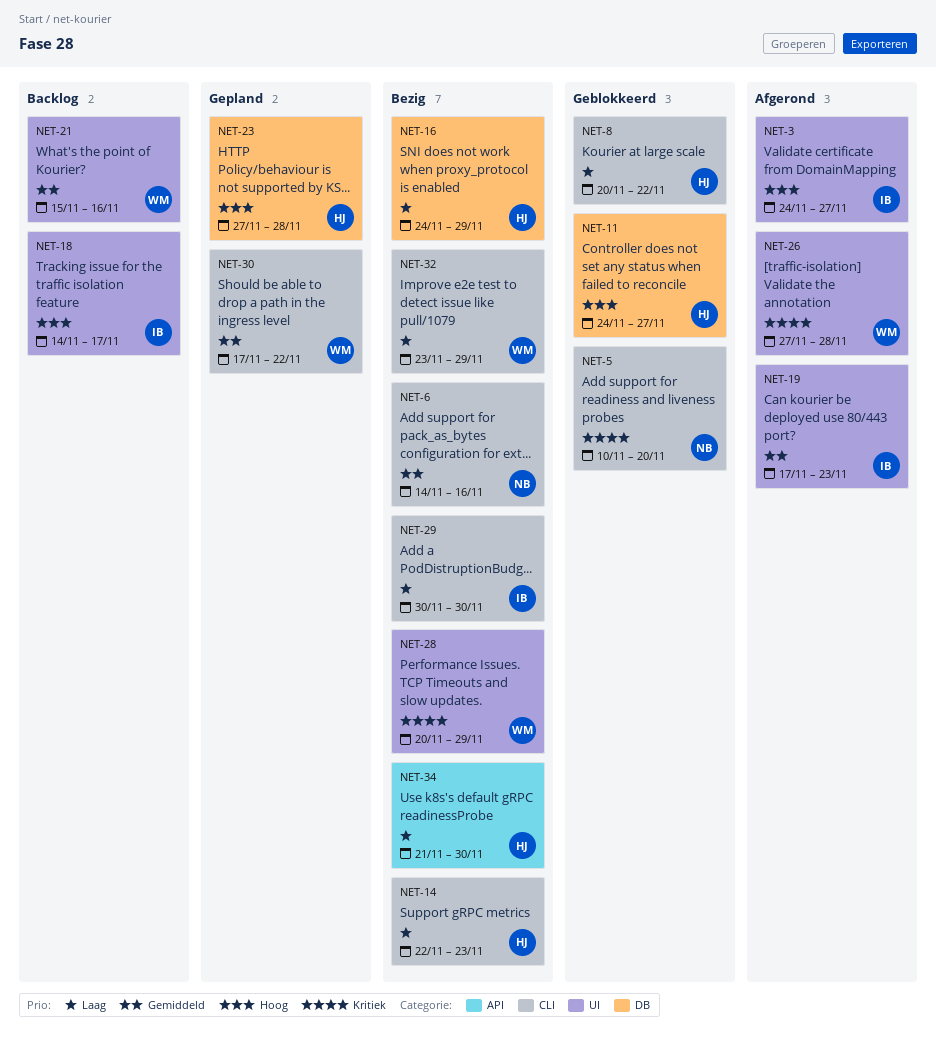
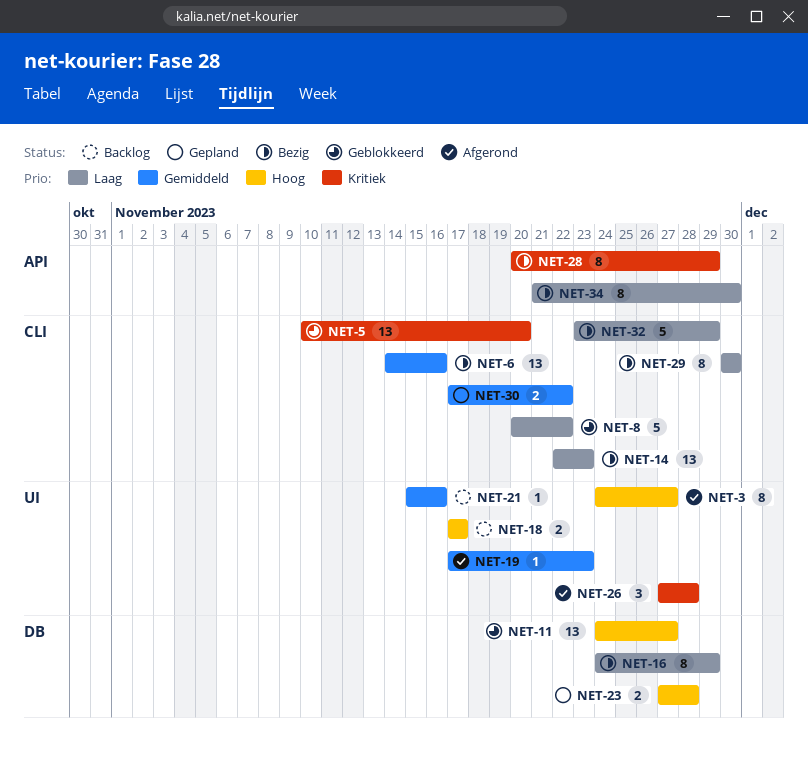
NET-18, start: Nov 14 -> Nov 17
NET-28, label: UI -> API

